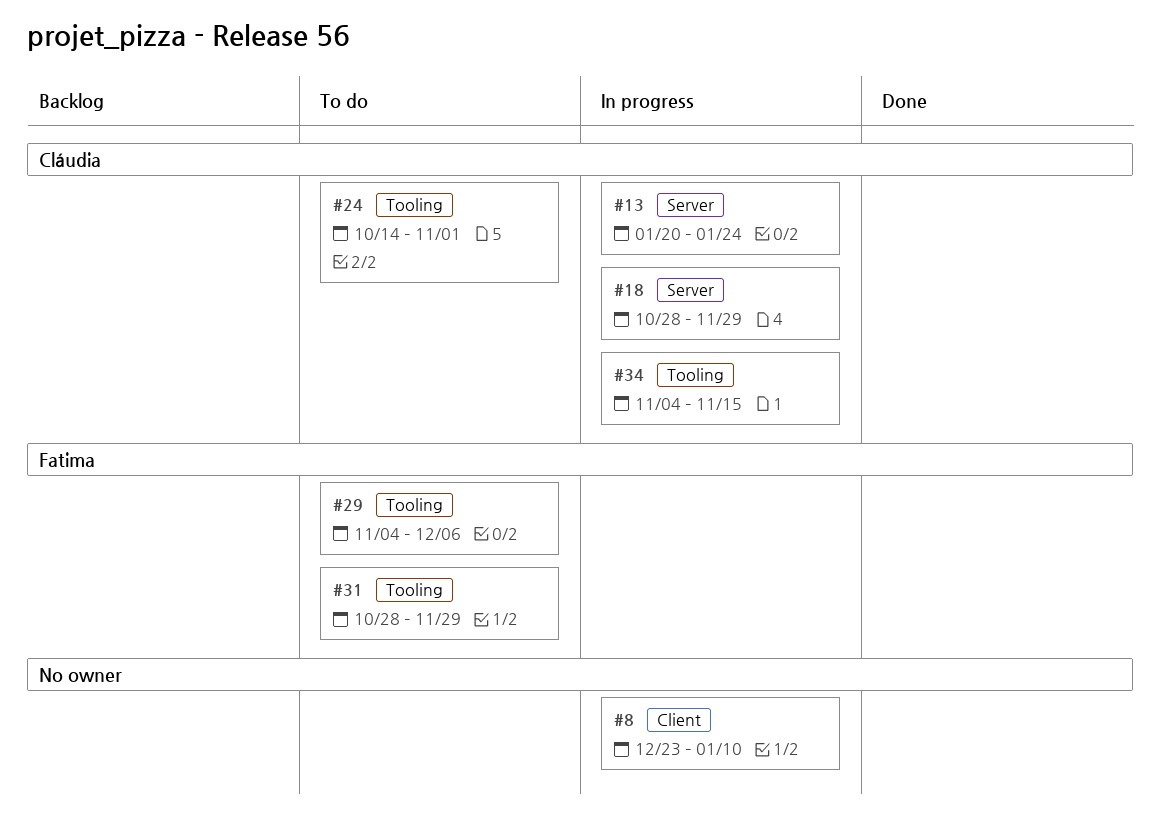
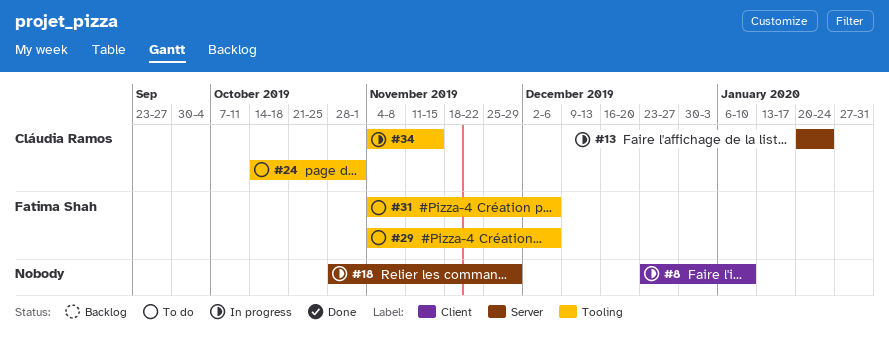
#18, owner: Cláudia Ramos -> none
#31, start: Oct 28 -> Nov 4
#31, due: Nov 29 -> Dec 6

